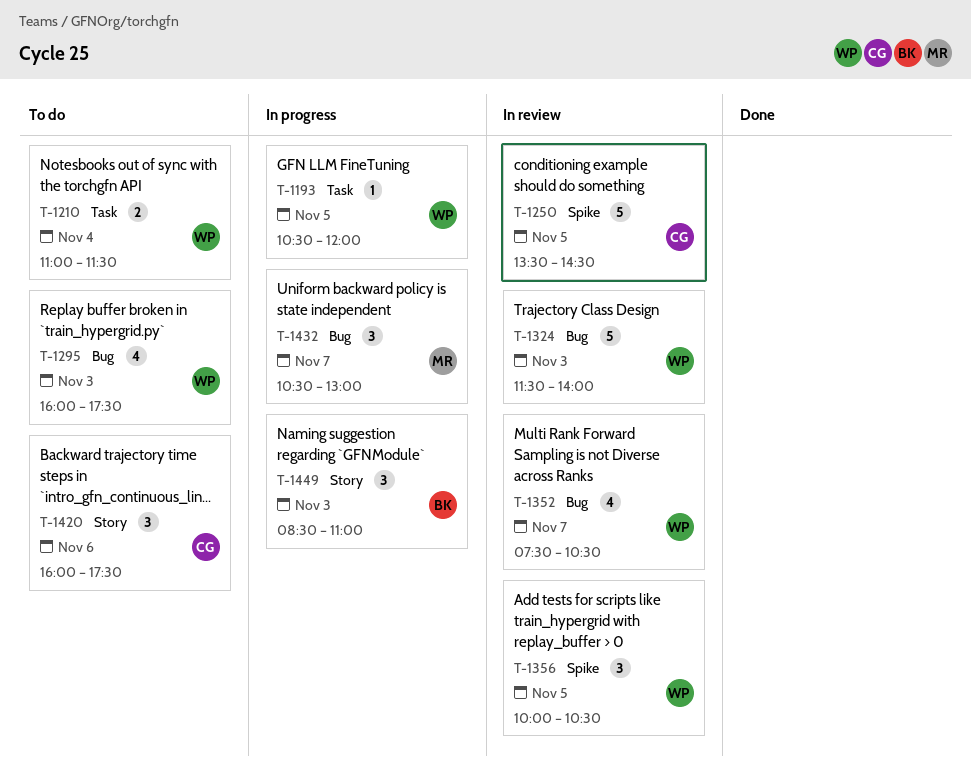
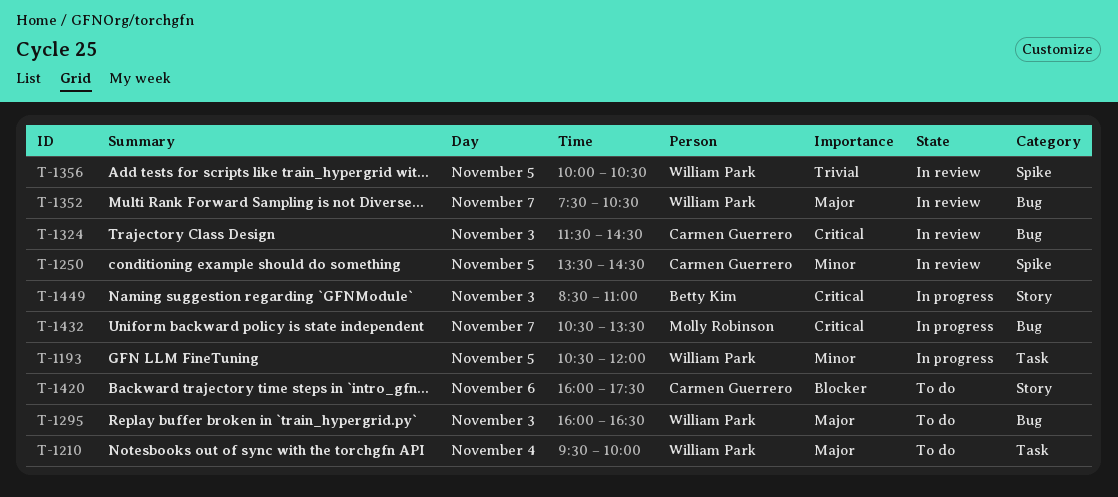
T-1210, begins: 11:00 -> 09:30
T-1210, ends: 11:30 -> 10:00
T-1295, ends: 17:30 -> 16:30
T-1324, owner: William Park -> Carmen Guerrero
T-1324, ends: 14:00 -> 14:30
T-1432, ends: 13:00 -> 13:30

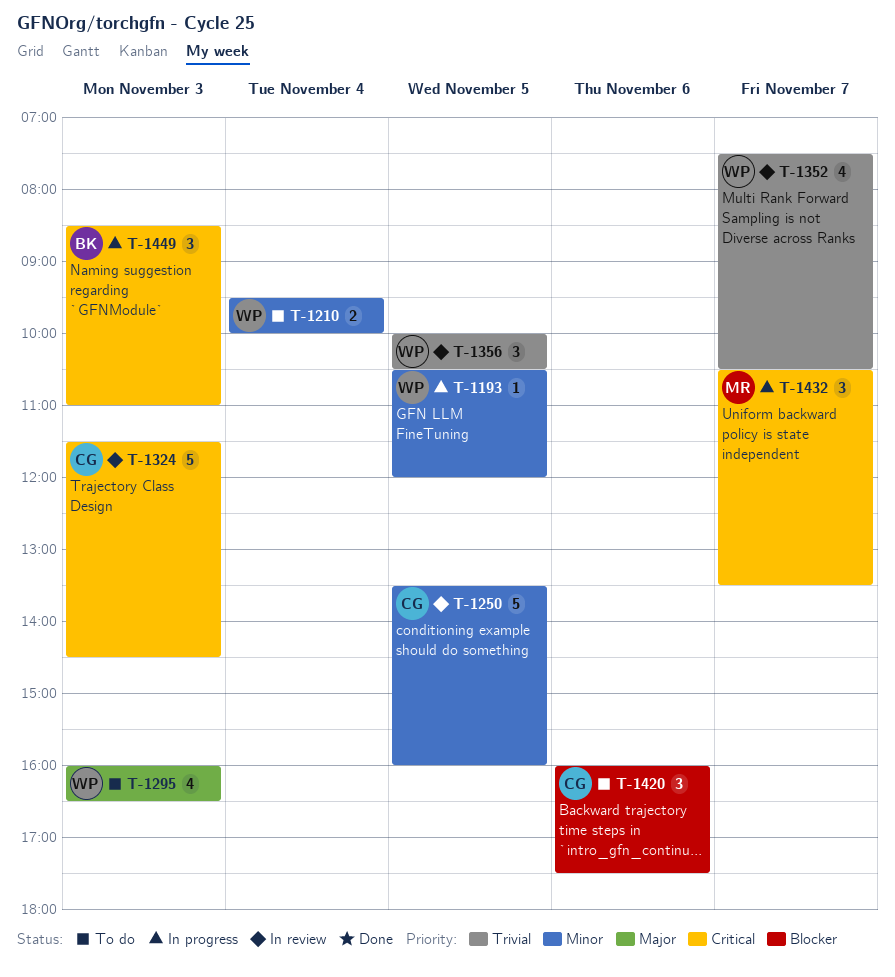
T-1210, priority: Major -> Minor
T-1250, ends: 14:30 -> 16:00
T-1352, priority: Major -> Trivial

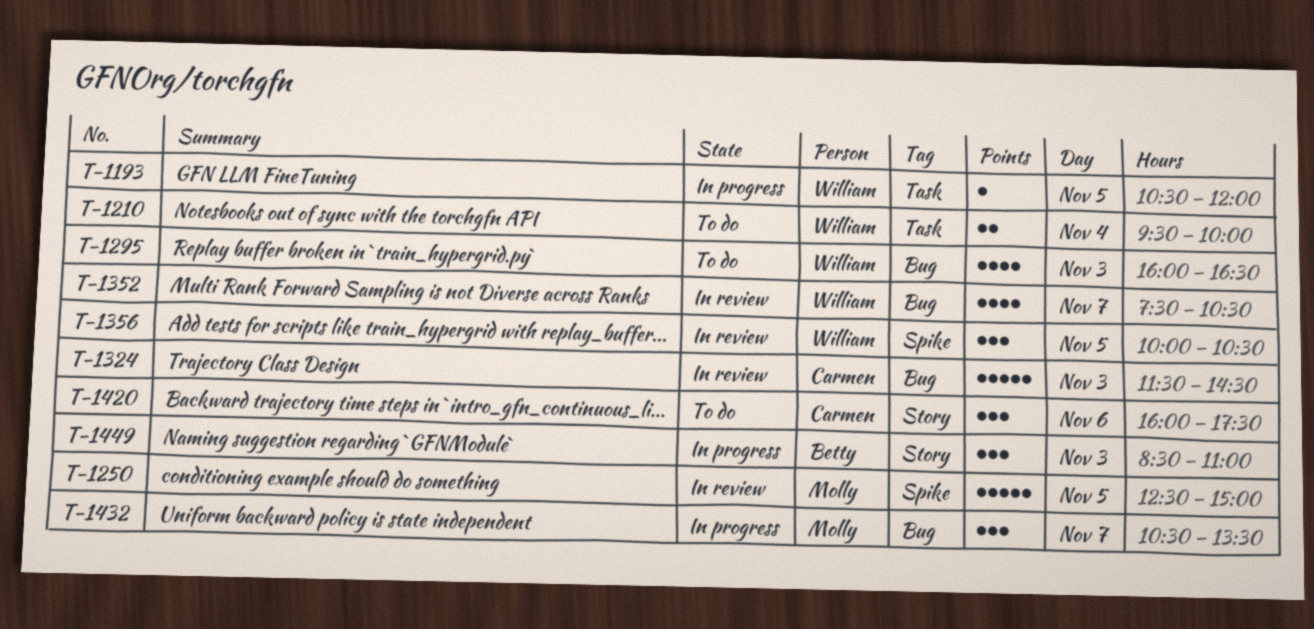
T-1250, owner: Carmen -> Molly
T-1250, begins: 13:30 -> 12:30
T-1250, ends: 16:00 -> 15:00

